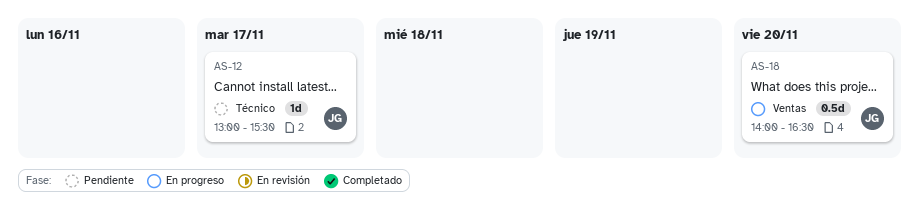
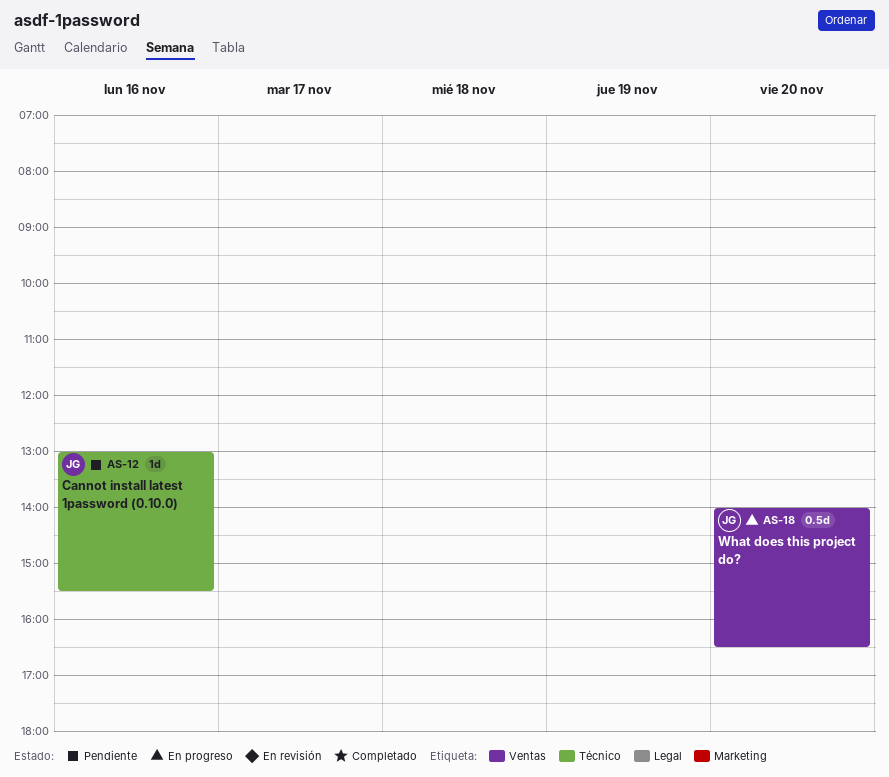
AS-12, day: Nov 17 -> Nov 16

